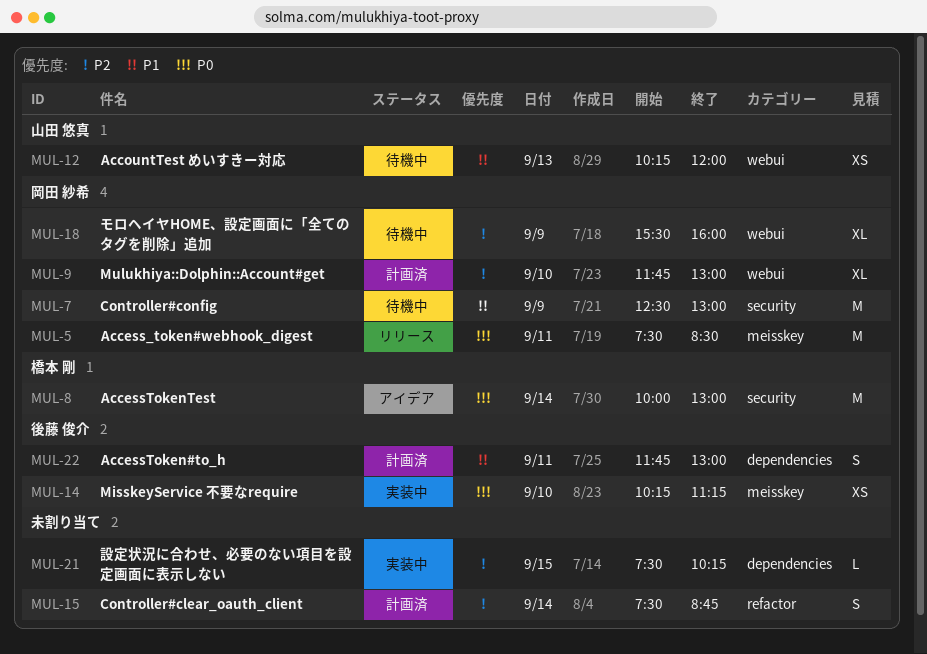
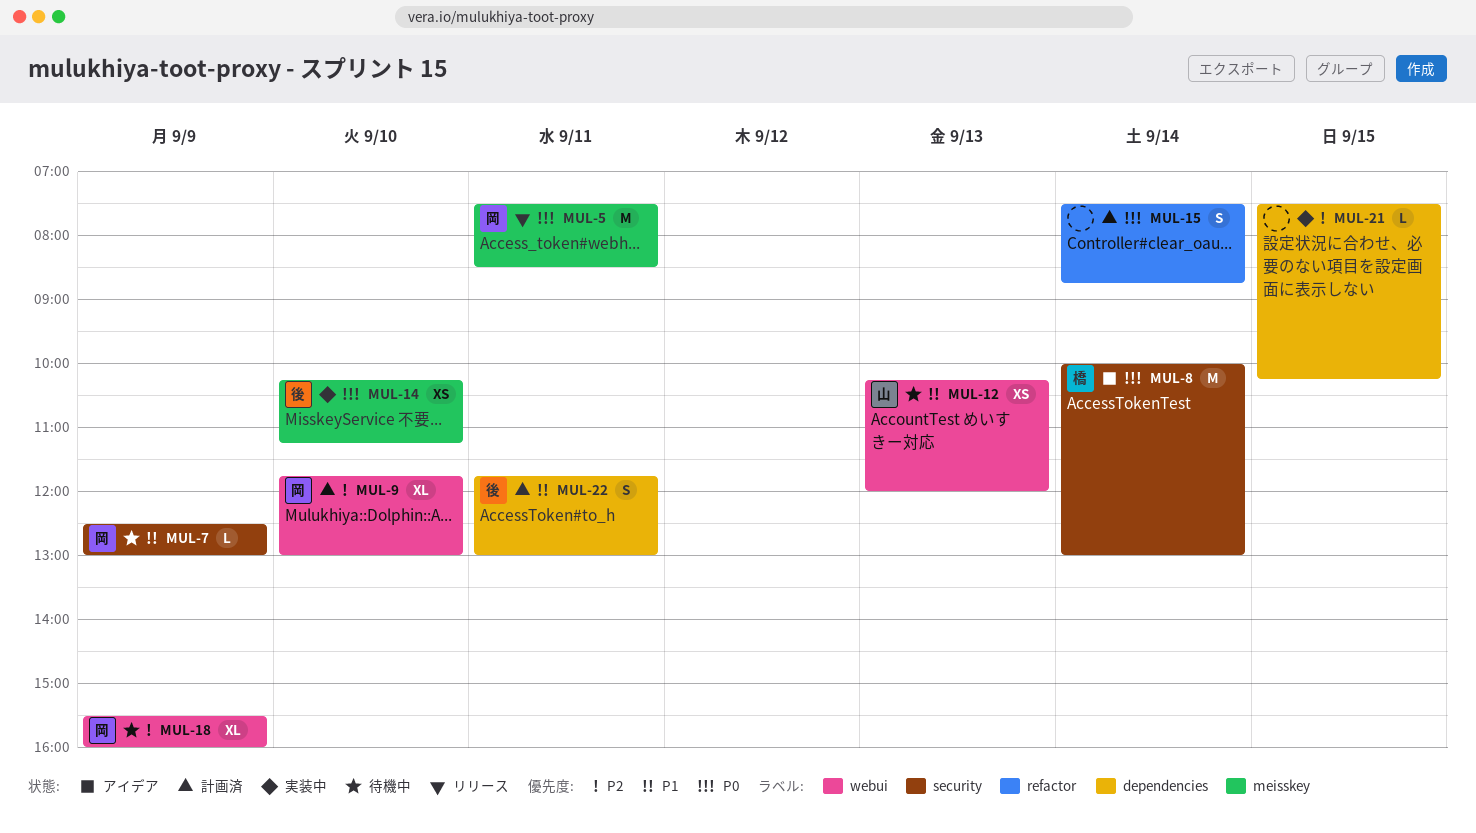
MUL-7, estimate: M -> L
MUL-15, priority: P2 -> P0

